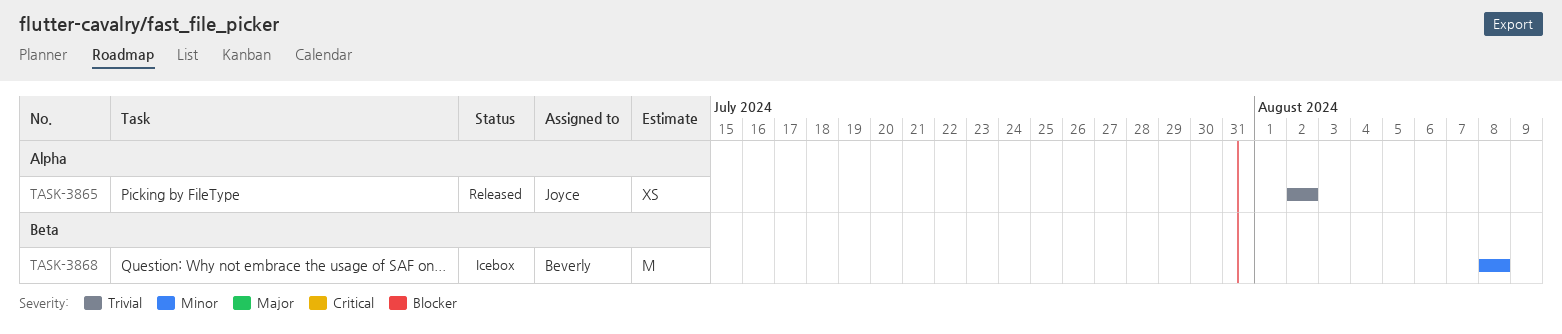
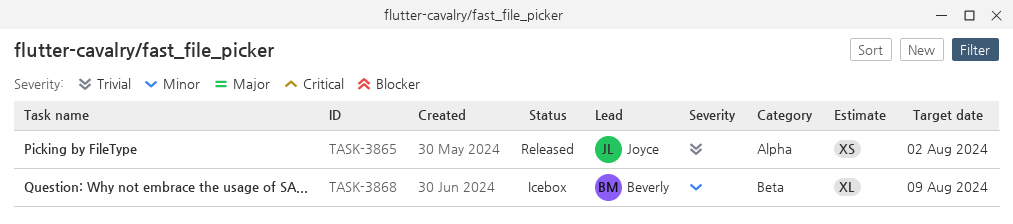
TASK-3868, estimate: M -> XL
TASK-3868, due: Aug 8 -> Aug 9

